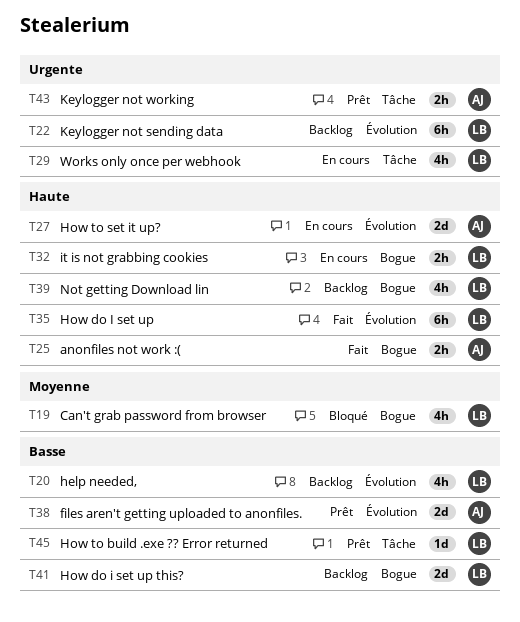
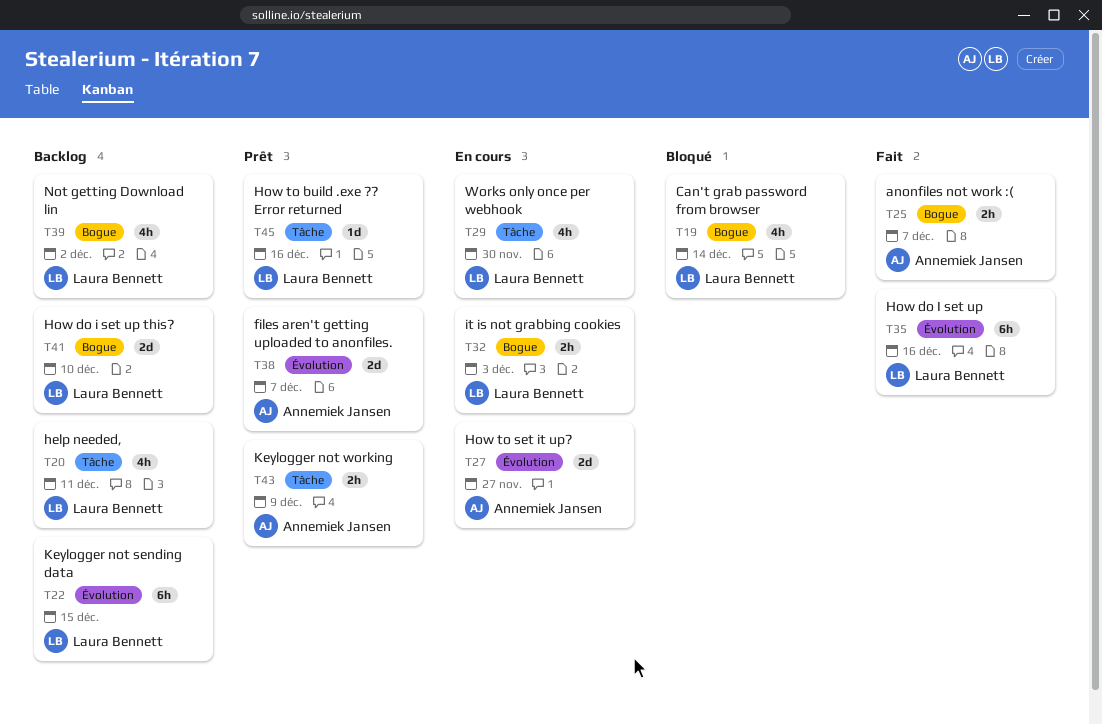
T20, label: Évolution -> Tâche

